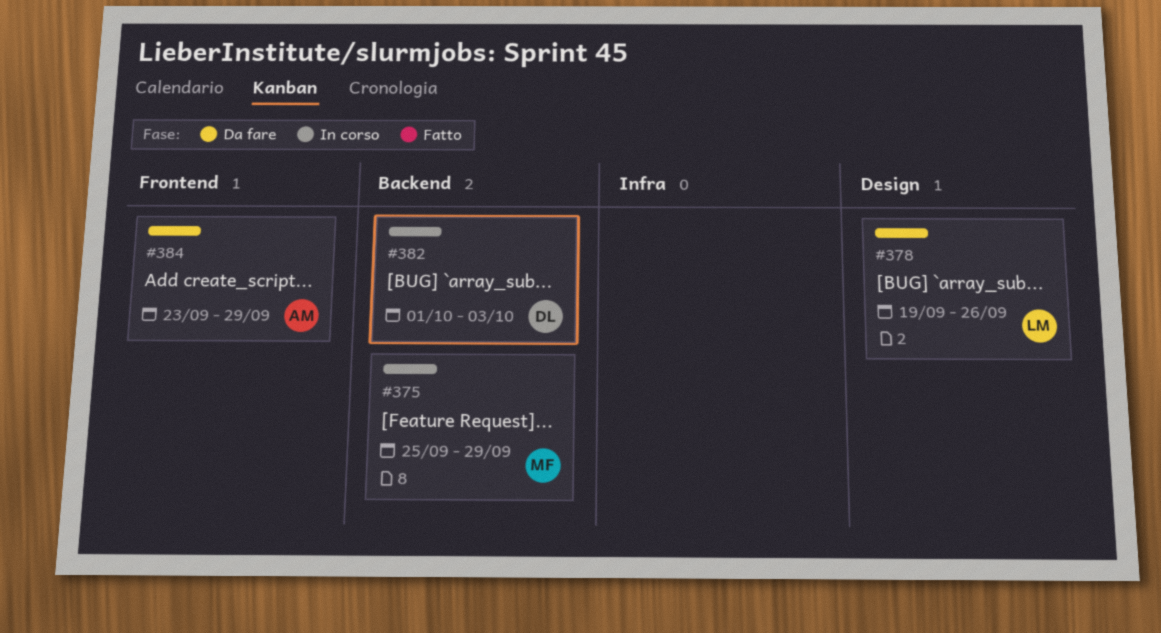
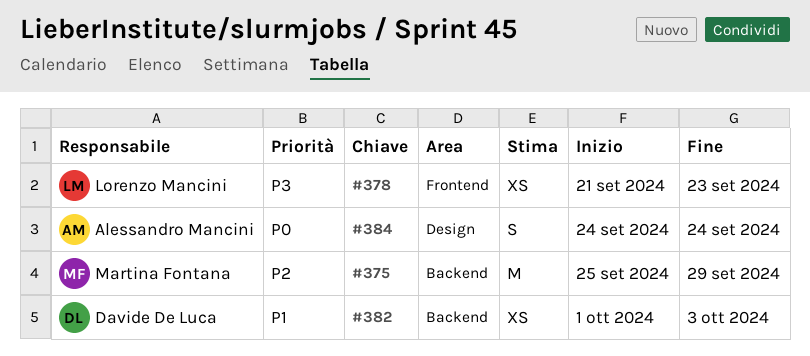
#378, label: Design -> Frontend
#378, start: Sep 19 -> Sep 21
#378, due: Sep 26 -> Sep 23
#384, label: Frontend -> Design
#384, start: Sep 23 -> Sep 24
#384, due: Sep 29 -> Sep 24

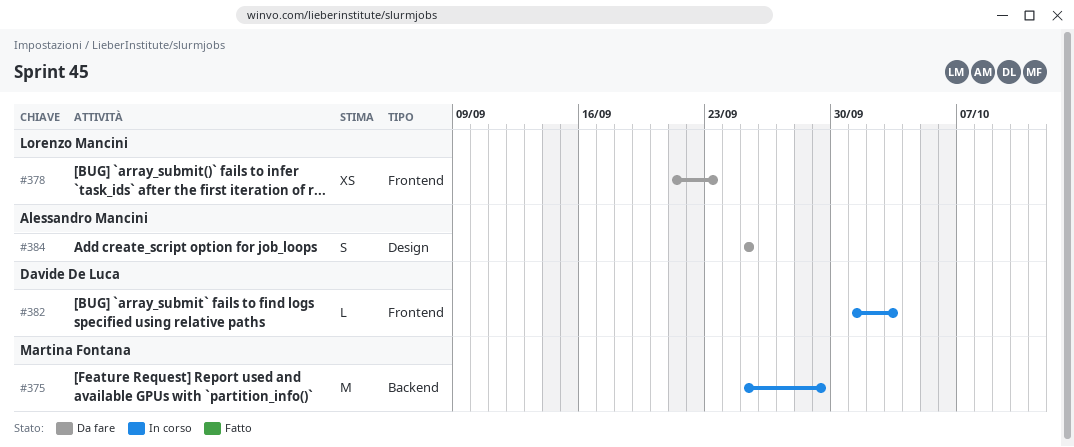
#382, label: Backend -> Frontend
#382, estimate: XS -> L
#384, start: Sep 24 -> Sep 25
#384, due: Sep 24 -> Sep 25

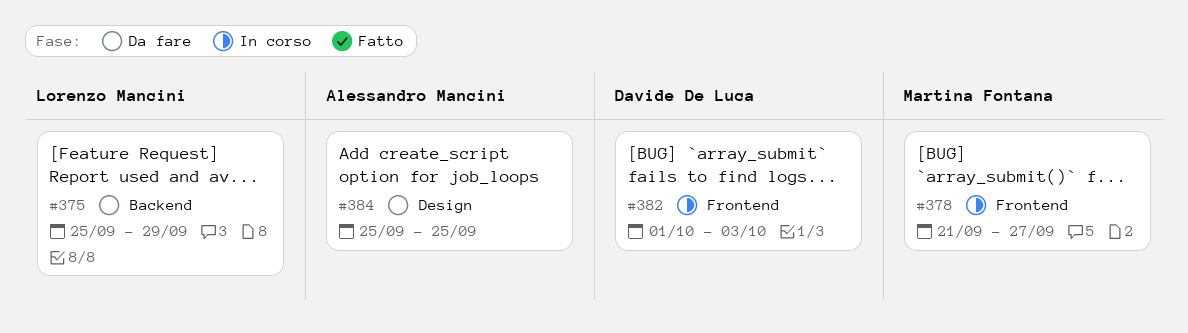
#375, status: In corso -> Da fare
#375, owner: Martina Fontana -> Lorenzo Mancini
#378, status: Da fare -> In corso
#378, owner: Lorenzo Mancini -> Martina Fontana
#378, due: Sep 23 -> Sep 27

